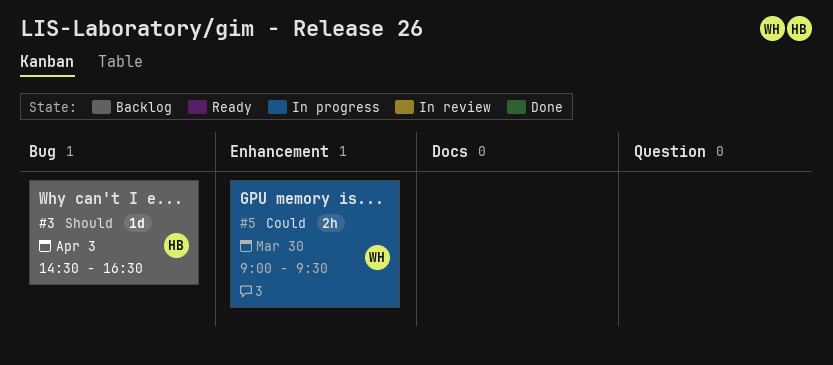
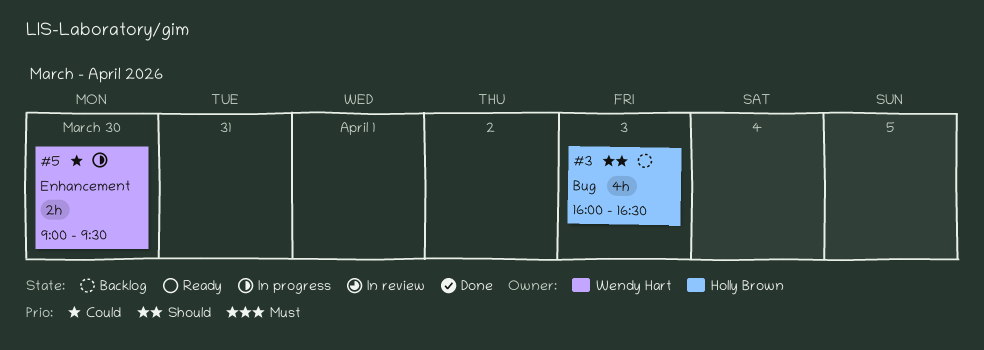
#3, estimate: 1d -> 4h
#3, begins: 14:30 -> 16:00

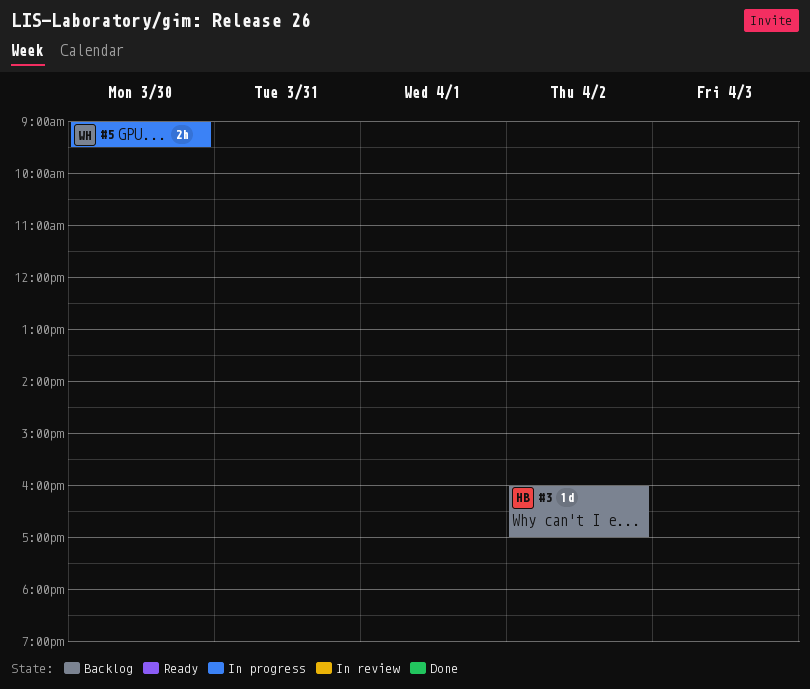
#3, estimate: 4h -> 1d
#3, day: Apr 3 -> Apr 2
#3, ends: 16:30 -> 17:00

